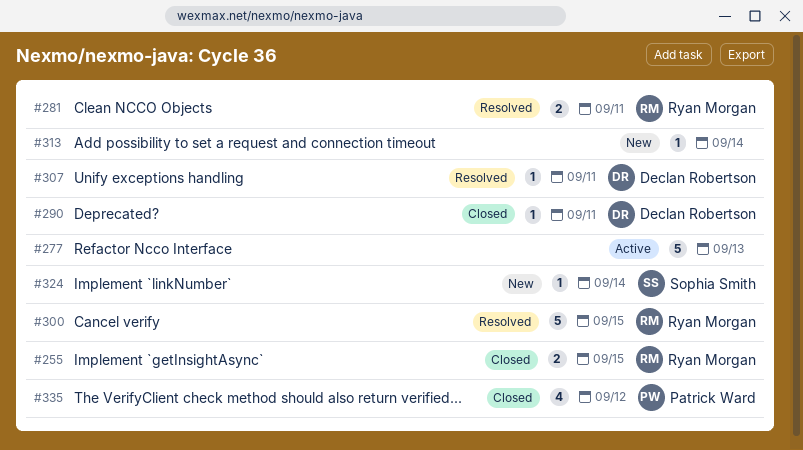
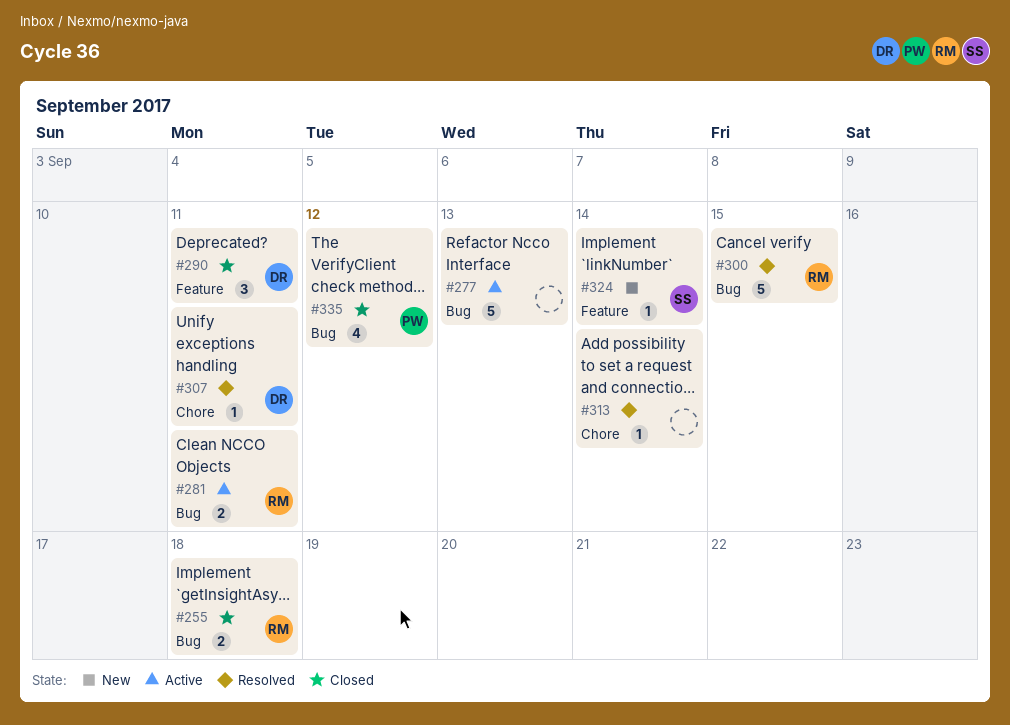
#255, due: Sep 15 -> Sep 18
#281, status: Resolved -> Active
#290, estimate: 1 -> 3
#313, status: New -> Resolved

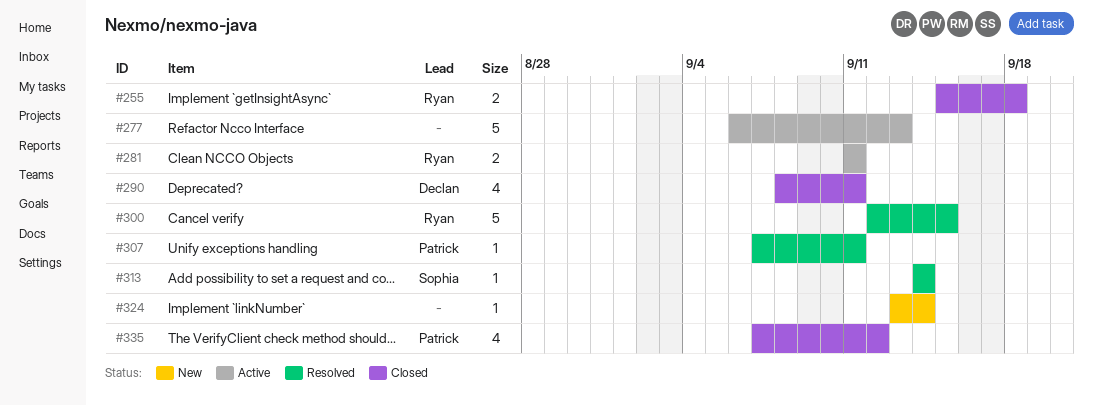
#290, estimate: 3 -> 4
#307, owner: Declan -> Patrick
#313, owner: none -> Sophia
#324, owner: Sophia -> none

